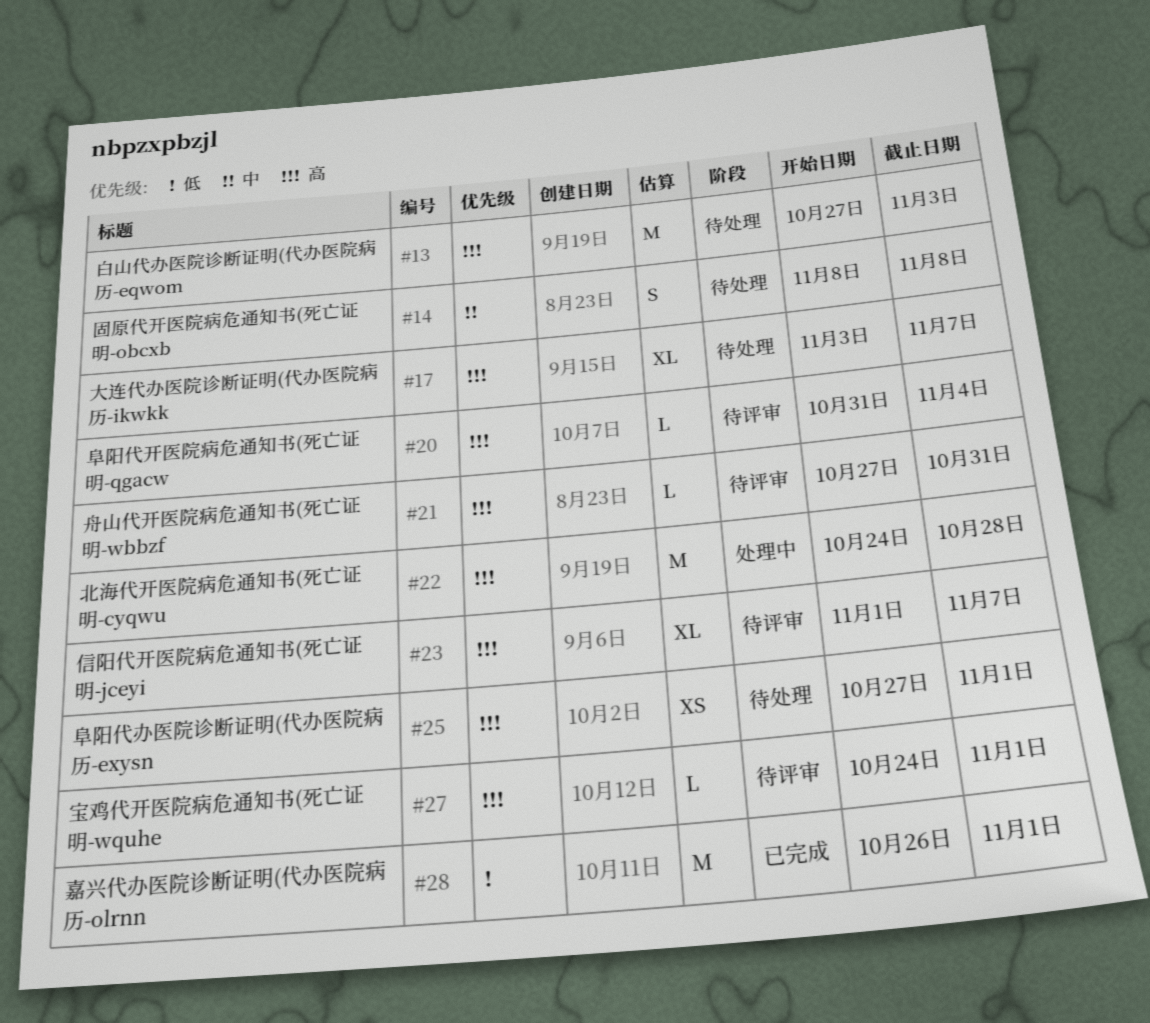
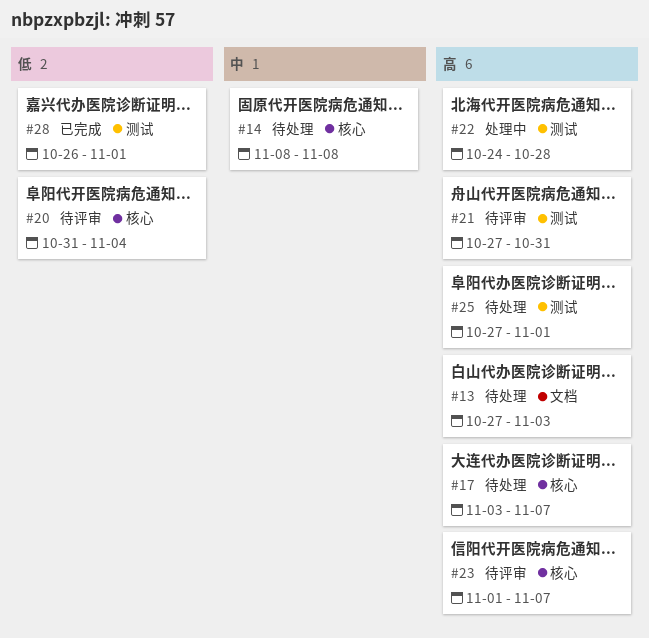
#20, priority: 高 -> 低
#27: present -> none

